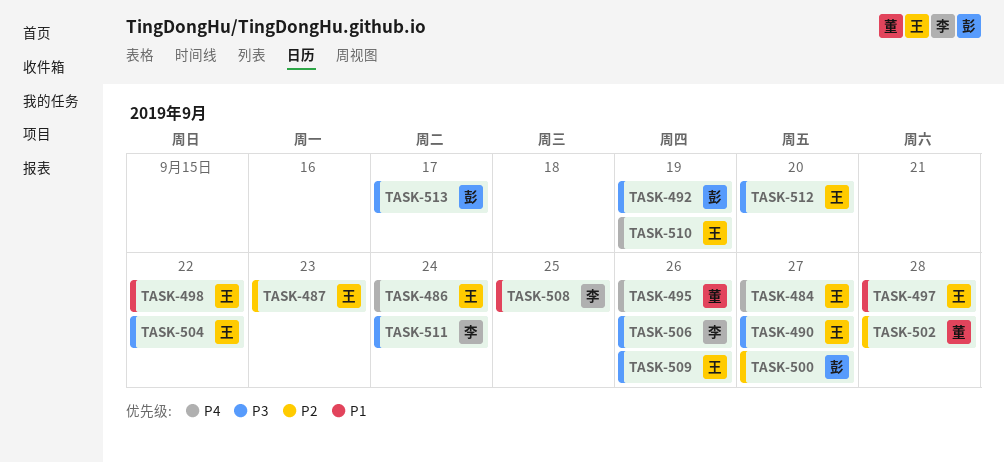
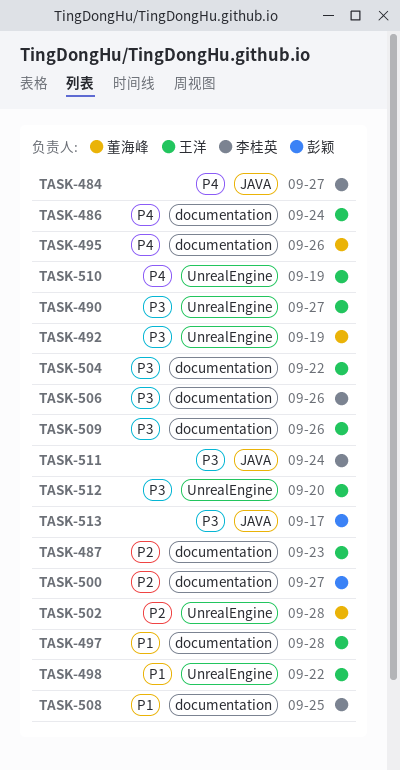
TASK-484, owner: 王洋 -> 李桂英
TASK-492, owner: 彭颖 -> 董海峰

